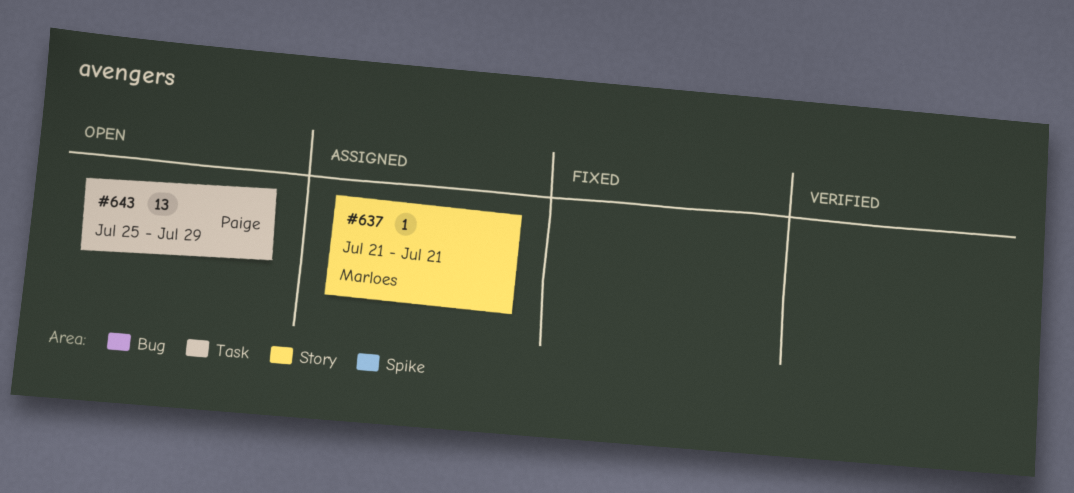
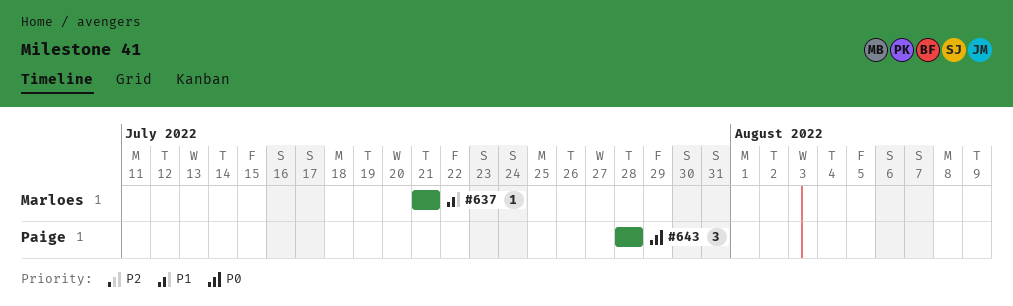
#643, estimate: 13 -> 3
#643, start: Jul 25 -> Jul 28
#643, due: Jul 29 -> Jul 28

